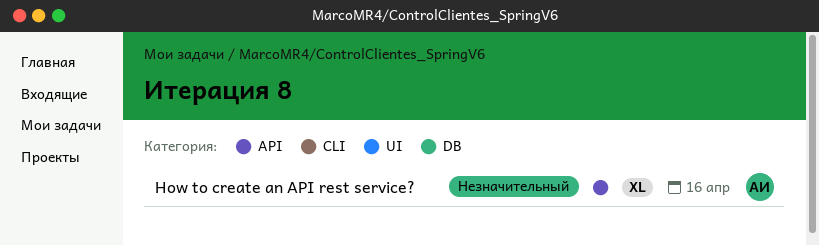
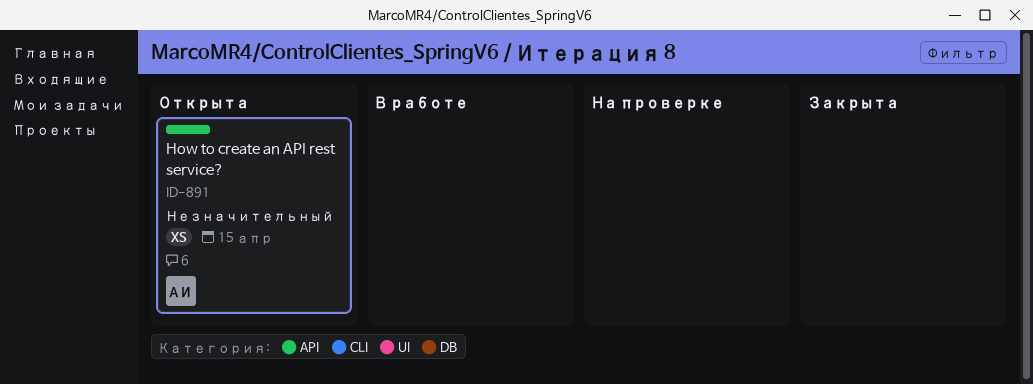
How to create an API rest service?, estimate: XL -> XS
How to create an API rest service?, due: Apr 16 -> Apr 15

